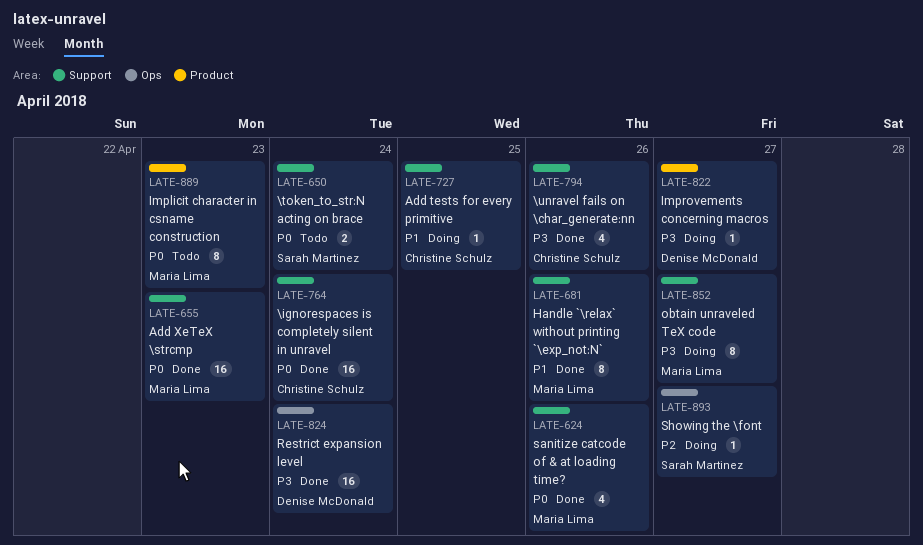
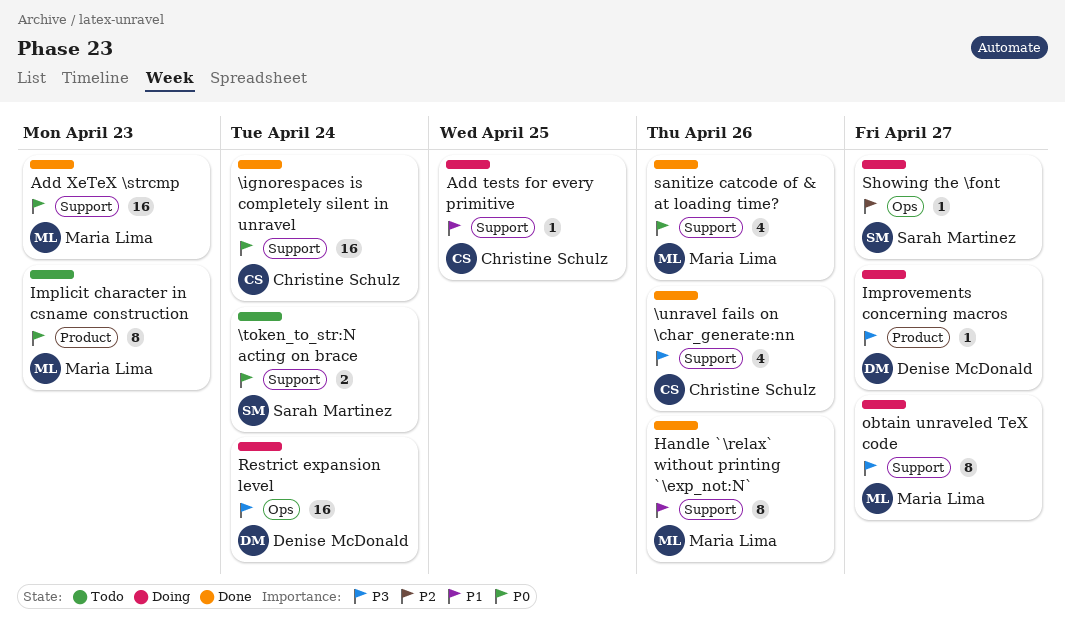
Restrict expansion level, status: Done -> Doing

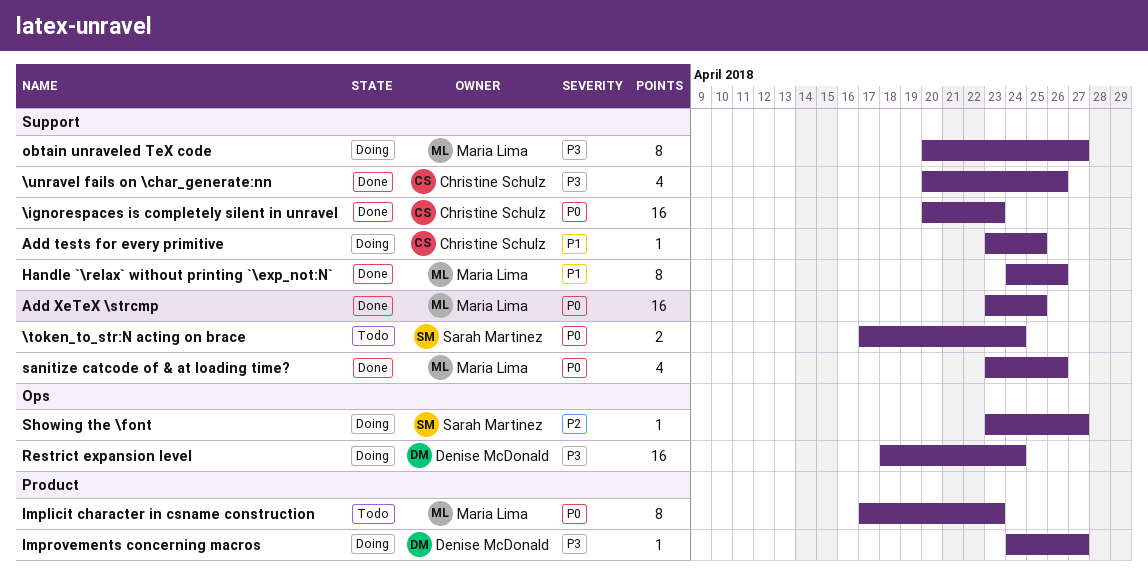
\ignorespaces is completely silent in unravel, due: Apr 24 -> Apr 23
Add XeTeX \strcmp, due: Apr 23 -> Apr 25

